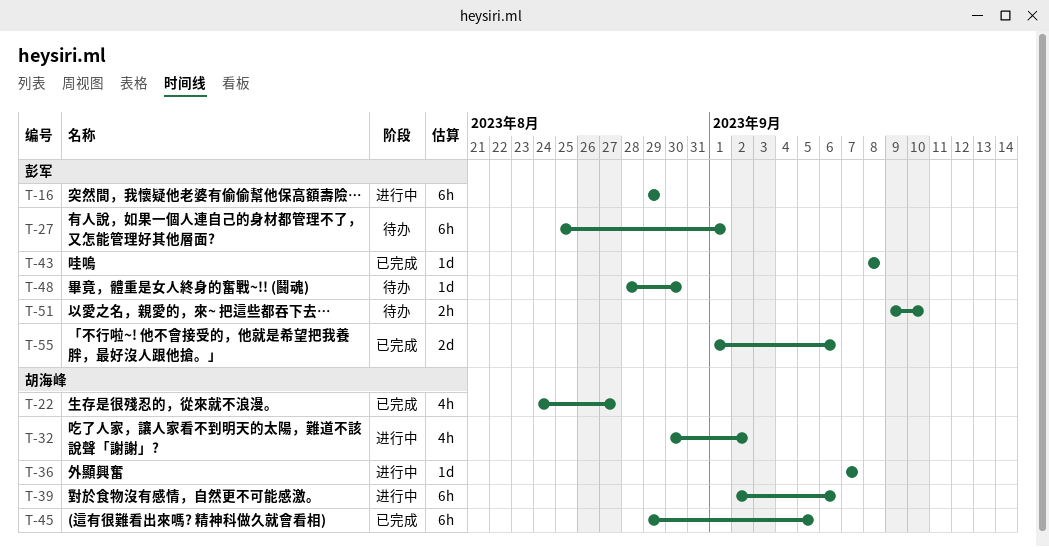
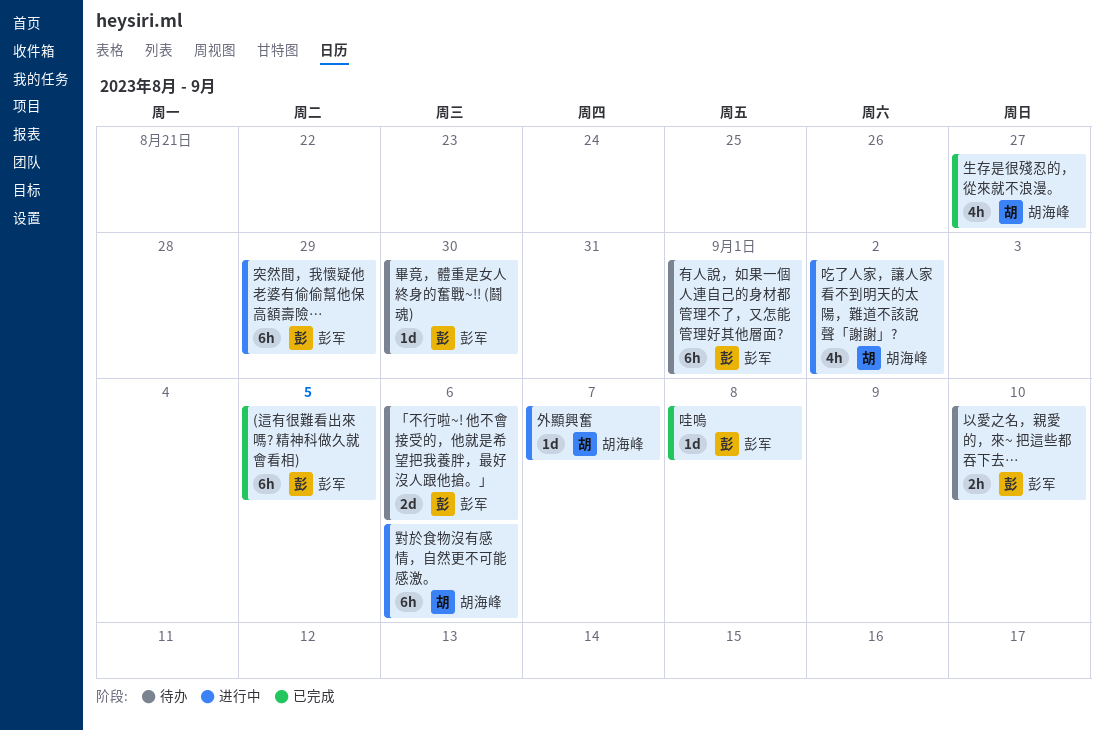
(這有很難看出來嗎? 精神科做久就會看相), owner: 胡海峰 -> 彭军
「不行啦~! 他不會接受的，他就是希望把我養胖，最好沒人跟他搶。」, status: 已完成 -> 待办

